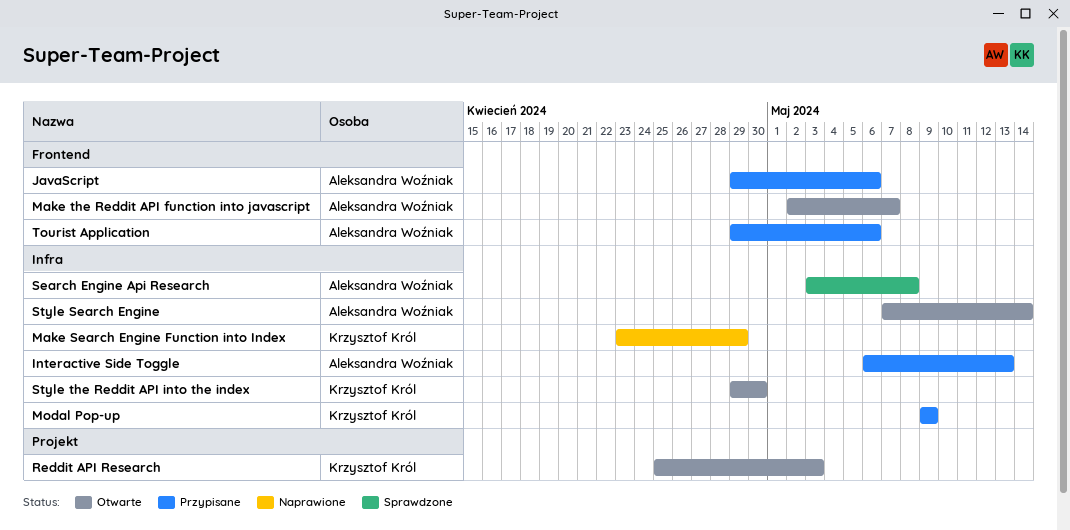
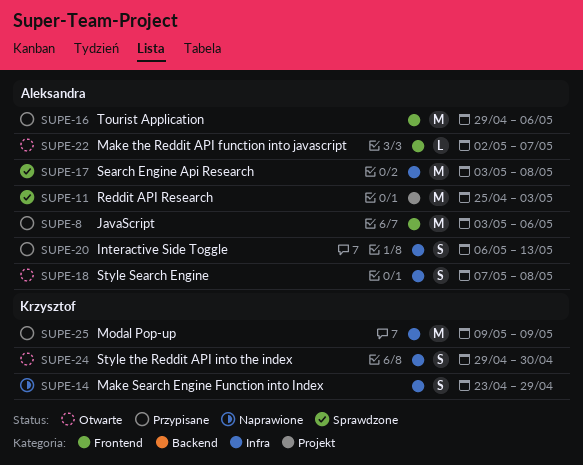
JavaScript, start: Apr 29 -> May 3
Reddit API Research, status: Otwarte -> Sprawdzone
Reddit API Research, owner: Krzysztof Król -> Aleksandra Woźniak
Style Search Engine, due: May 14 -> May 8

